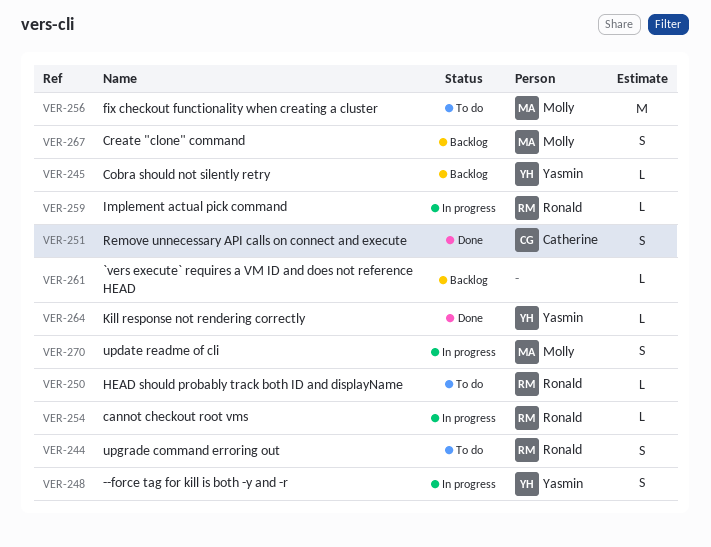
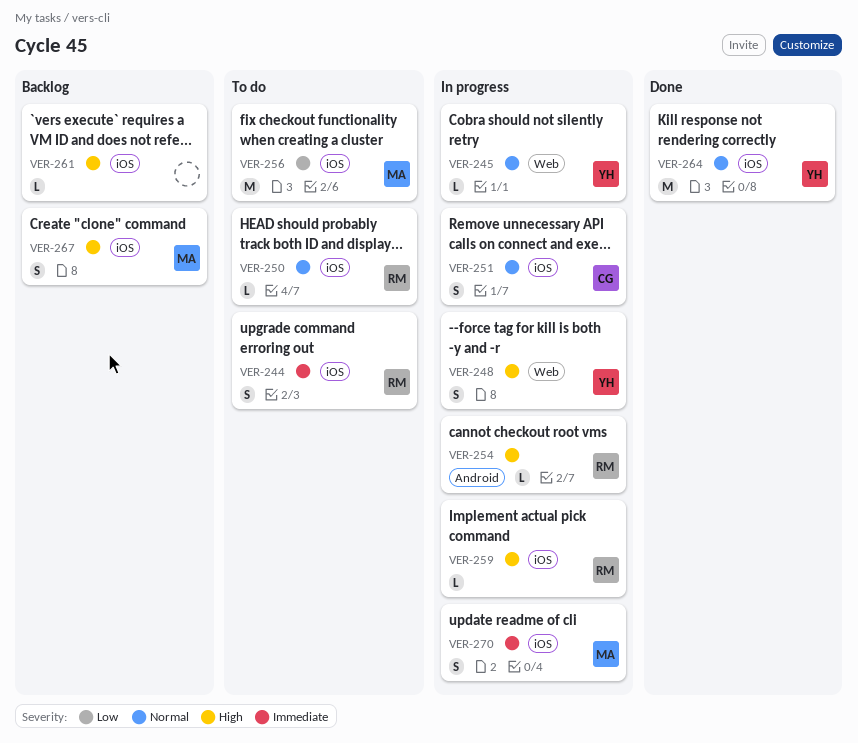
VER-245, status: Backlog -> In progress
VER-251, status: Done -> In progress
VER-264, estimate: L -> M

